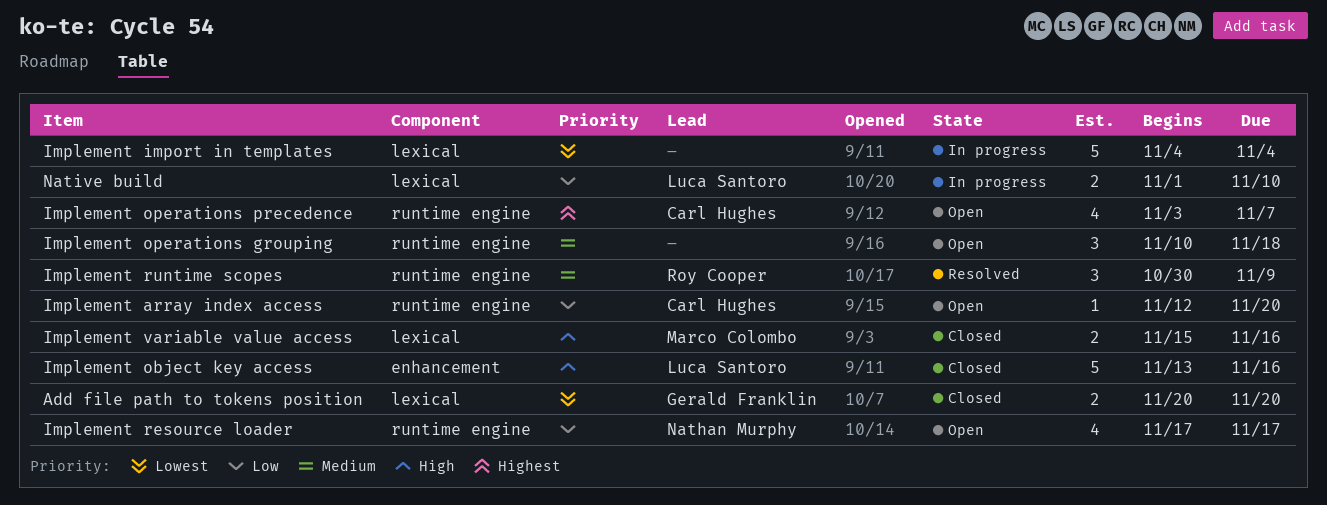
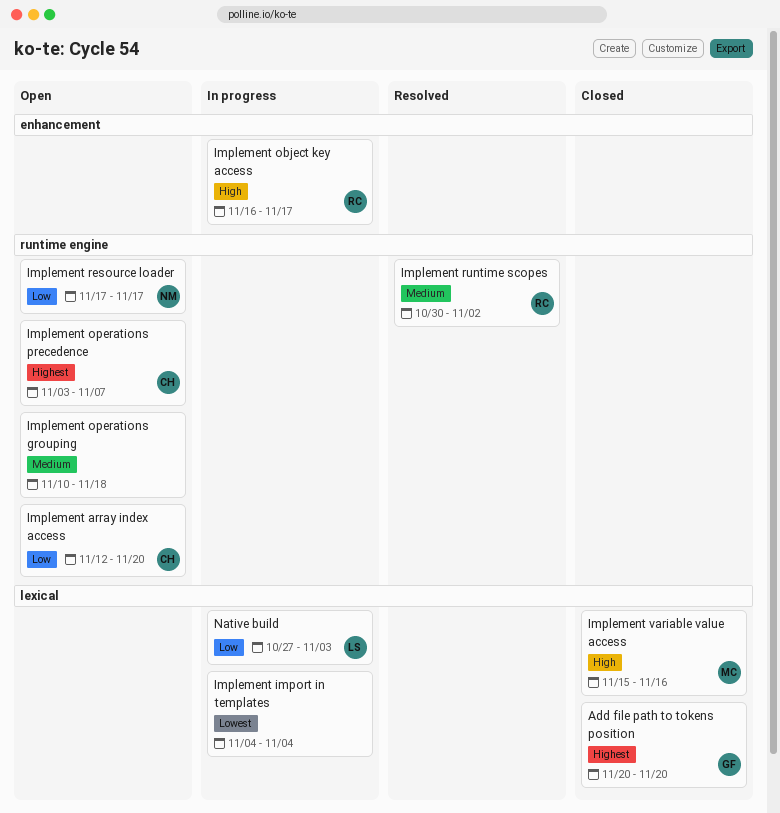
Add file path to tokens position, priority: Lowest -> Highest
Implement object key access, status: Closed -> In progress
Implement object key access, owner: Luca Santoro -> Roy Cooper
Implement object key access, start: Nov 13 -> Nov 16
Implement object key access, due: Nov 16 -> Nov 17
Implement runtime scopes, due: Nov 9 -> Nov 2
Native build, start: Nov 1 -> Oct 27
Native build, due: Nov 10 -> Nov 3

